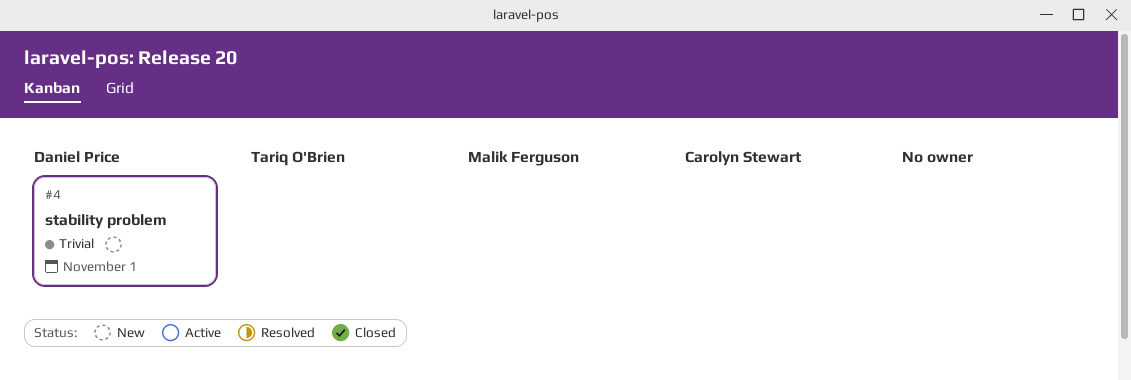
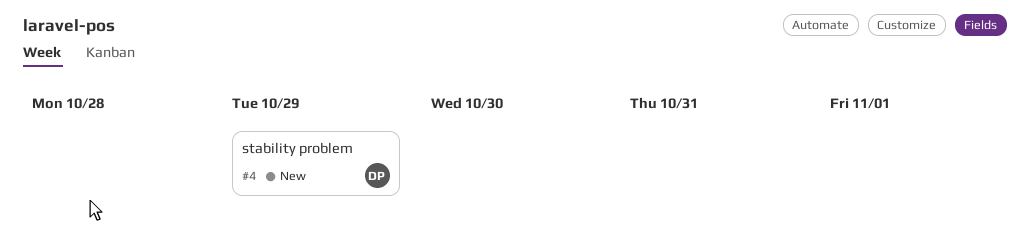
#4, due: Nov 1 -> Oct 29

